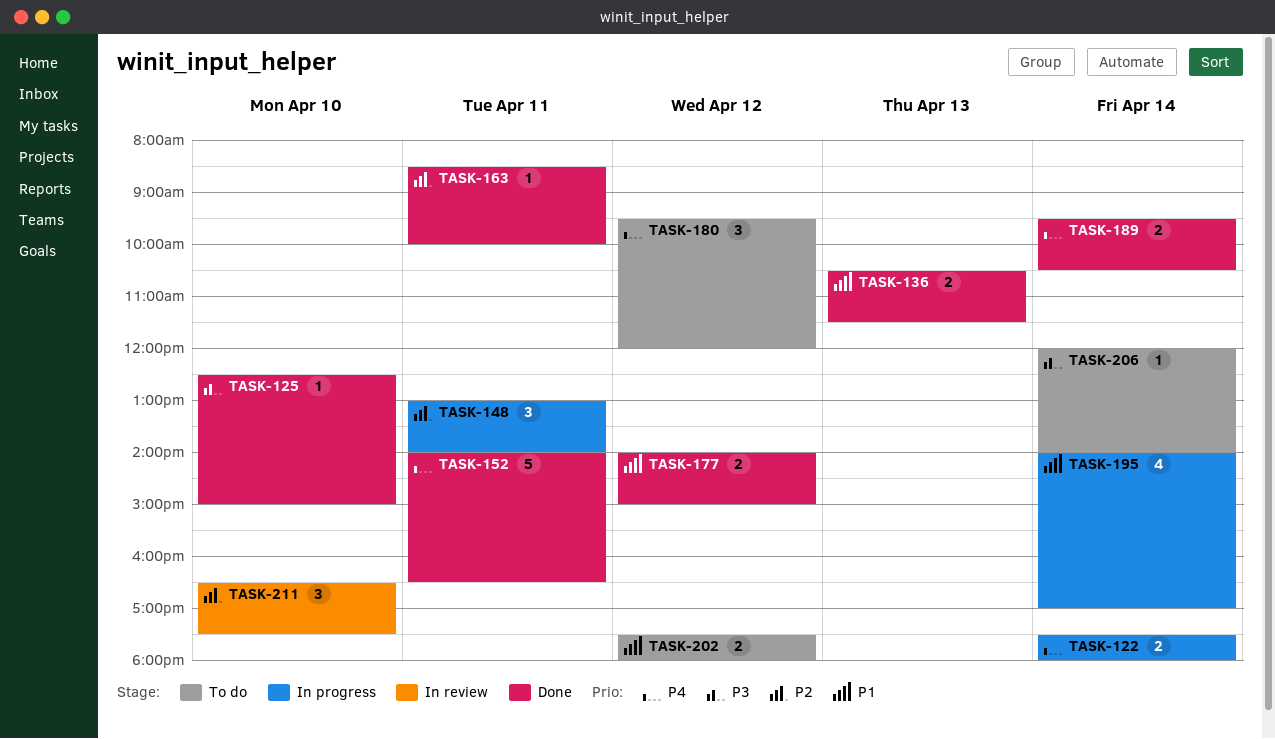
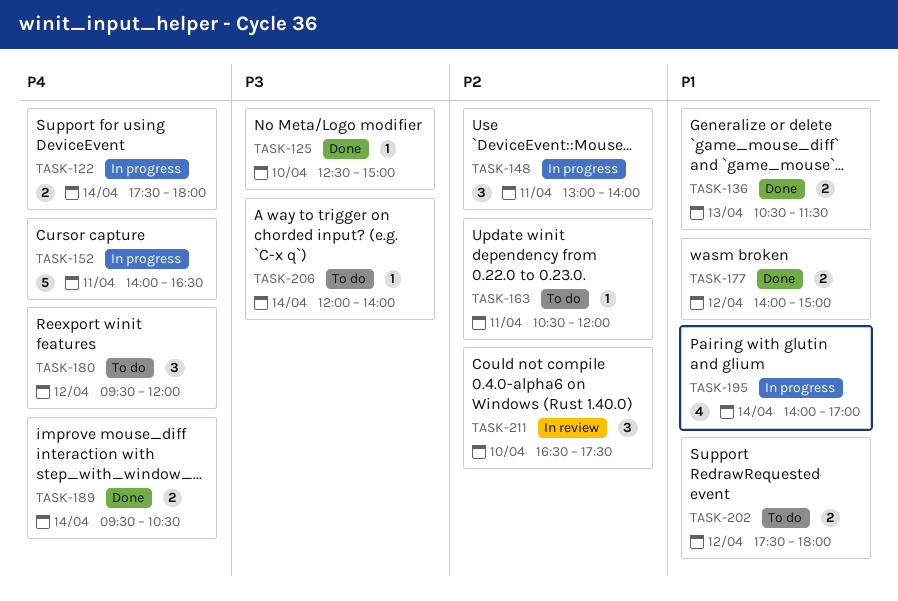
TASK-152, status: Done -> In progress
TASK-163, status: Done -> To do
TASK-163, begins: 08:30 -> 10:30
TASK-163, ends: 10:00 -> 12:00

